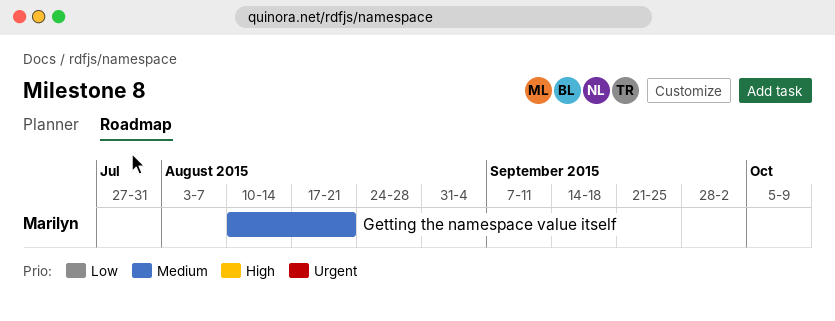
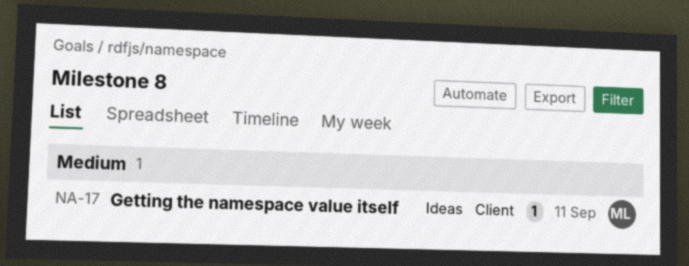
Getting the namespace value itself, due: Aug 21 -> Sep 11

